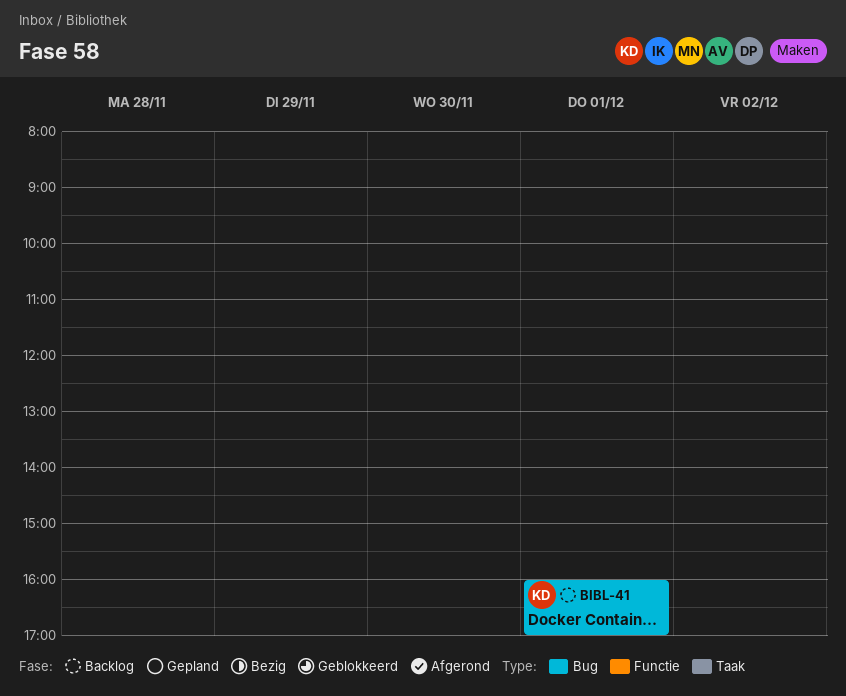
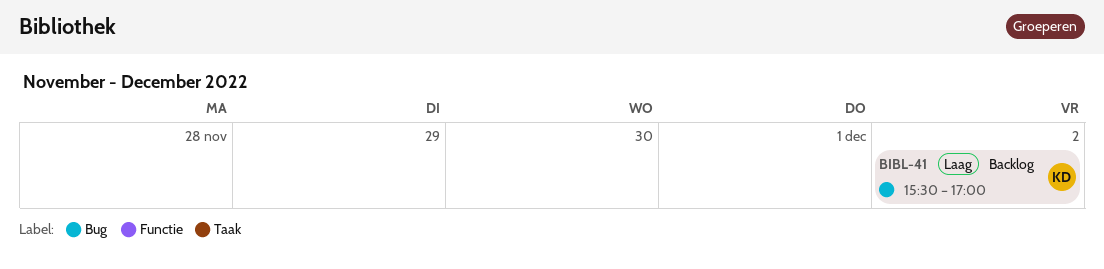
BIBL-41, day: Dec 1 -> Dec 2
BIBL-41, begins: 16:00 -> 15:30

